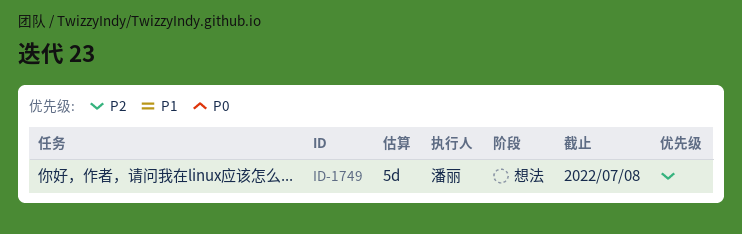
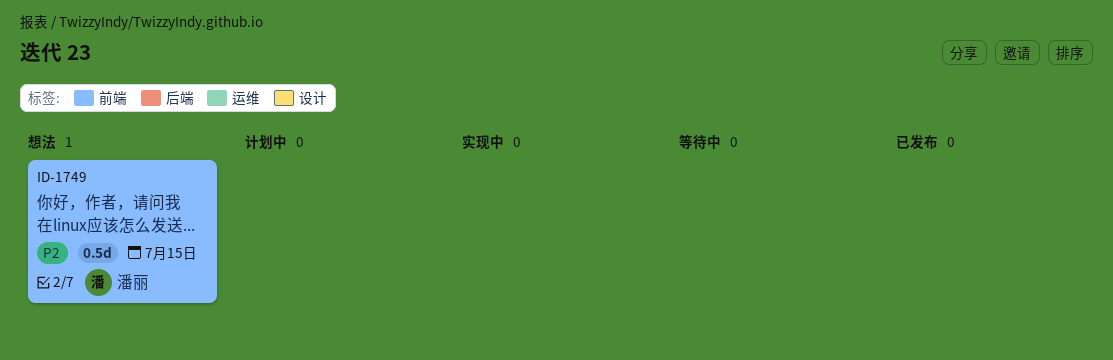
ID-1749, estimate: 5d -> 0.5d
ID-1749, due: Jul 8 -> Jul 15

